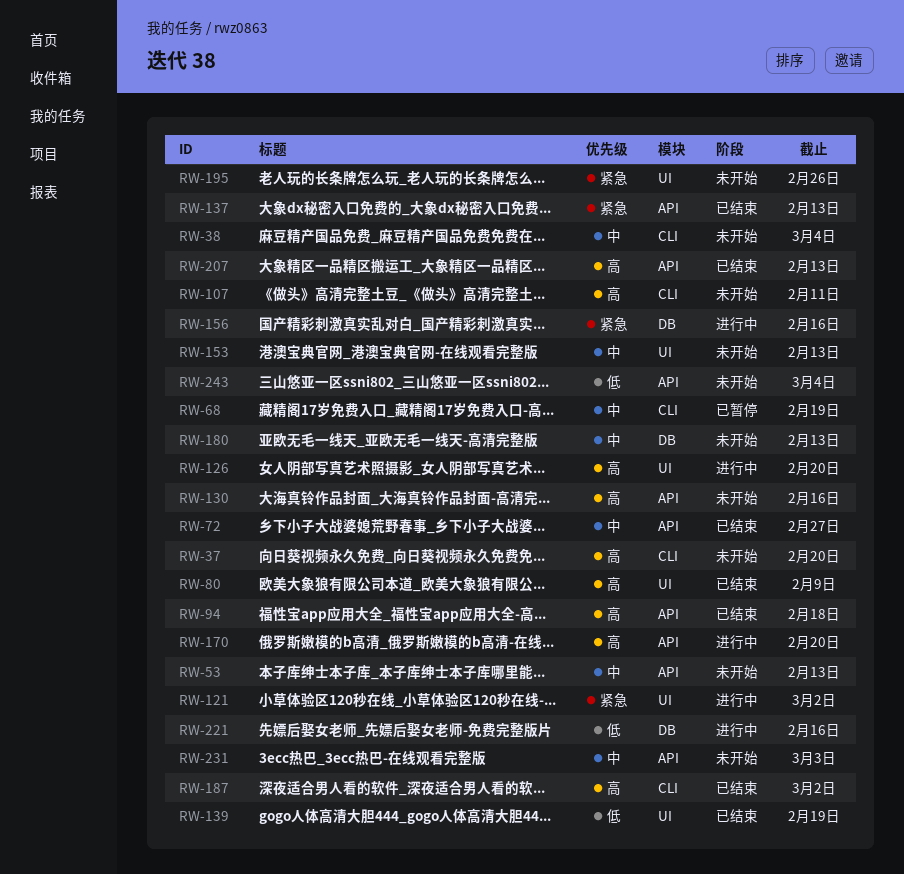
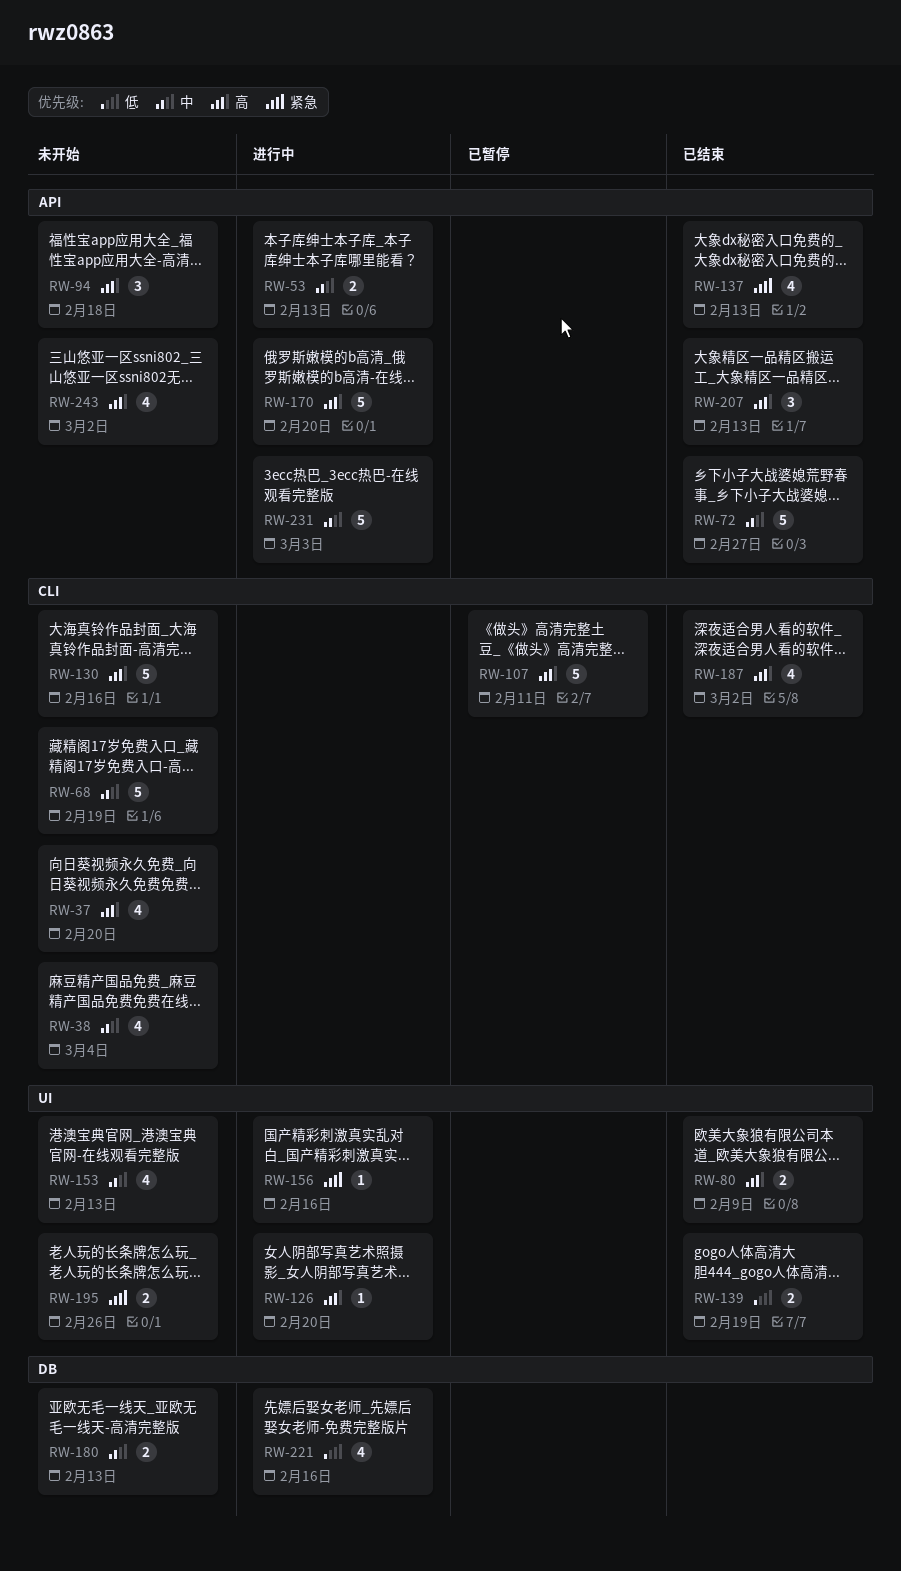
RW-53, status: 未开始 -> 进行中
RW-68, status: 已暂停 -> 未开始
RW-94, status: 已结束 -> 未开始
RW-107, status: 未开始 -> 已暂停
RW-121: present -> none
RW-130, label: API -> CLI
RW-156, label: DB -> UI
RW-231, status: 未开始 -> 进行中
RW-243, priority: 低 -> 高
RW-243, due: Mar 4 -> Mar 2

